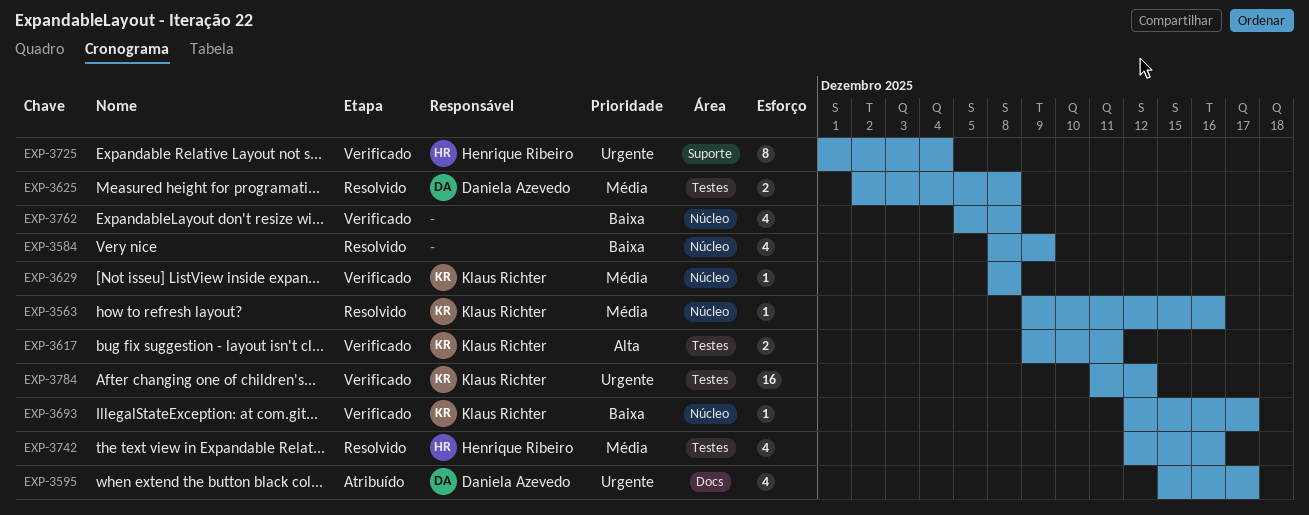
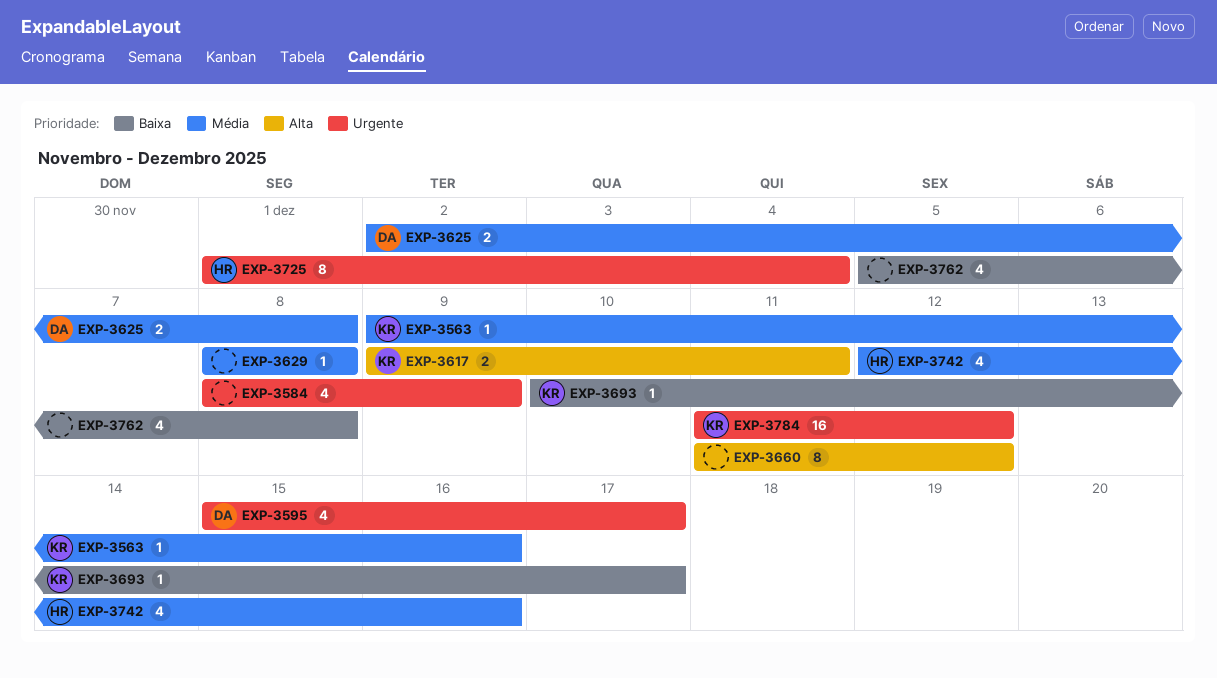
EXP-3584, priority: Baixa -> Urgente
EXP-3629, owner: Klaus Richter -> none
EXP-3660: none -> present
EXP-3693, start: Dec 12 -> Dec 10

